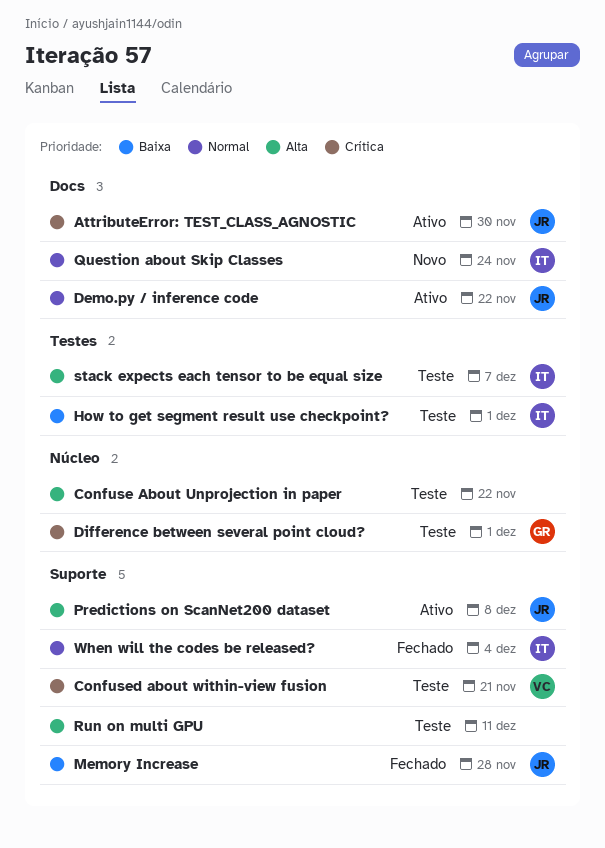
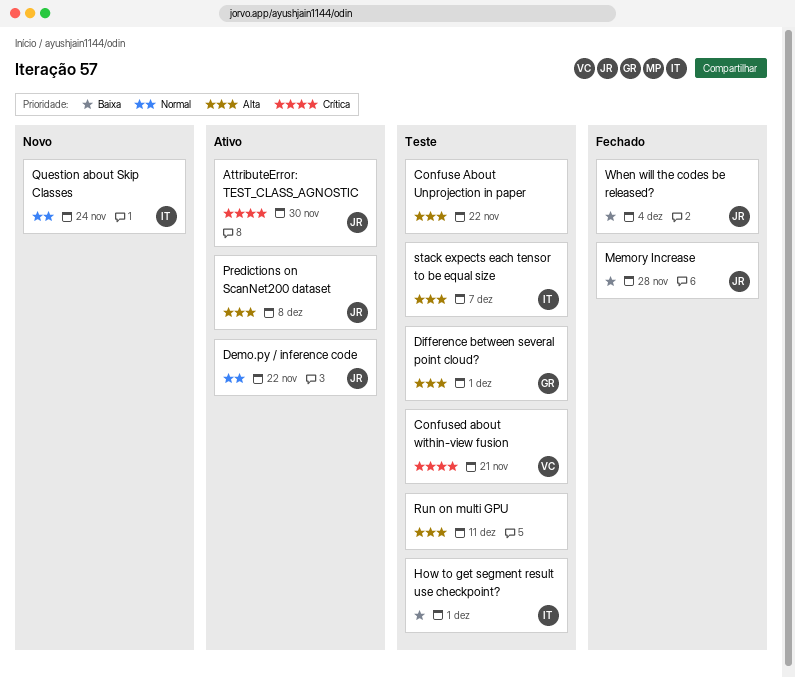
Difference between several point cloud?, priority: Crítica -> Alta
When will the codes be released?, owner: IT -> JR
When will the codes be released?, priority: Normal -> Baixa

